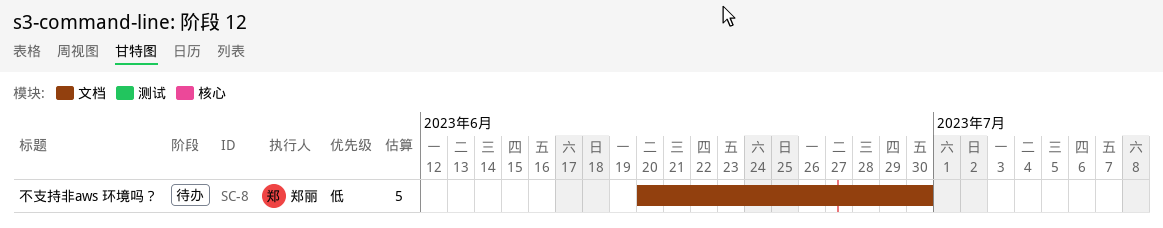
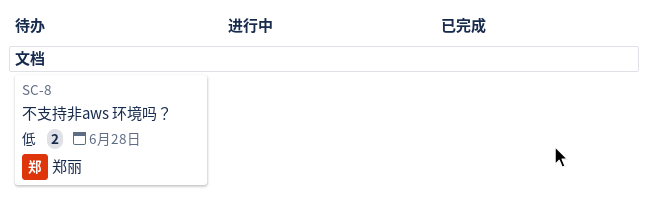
SC-8, estimate: 5 -> 2
SC-8, due: Jun 30 -> Jun 28

